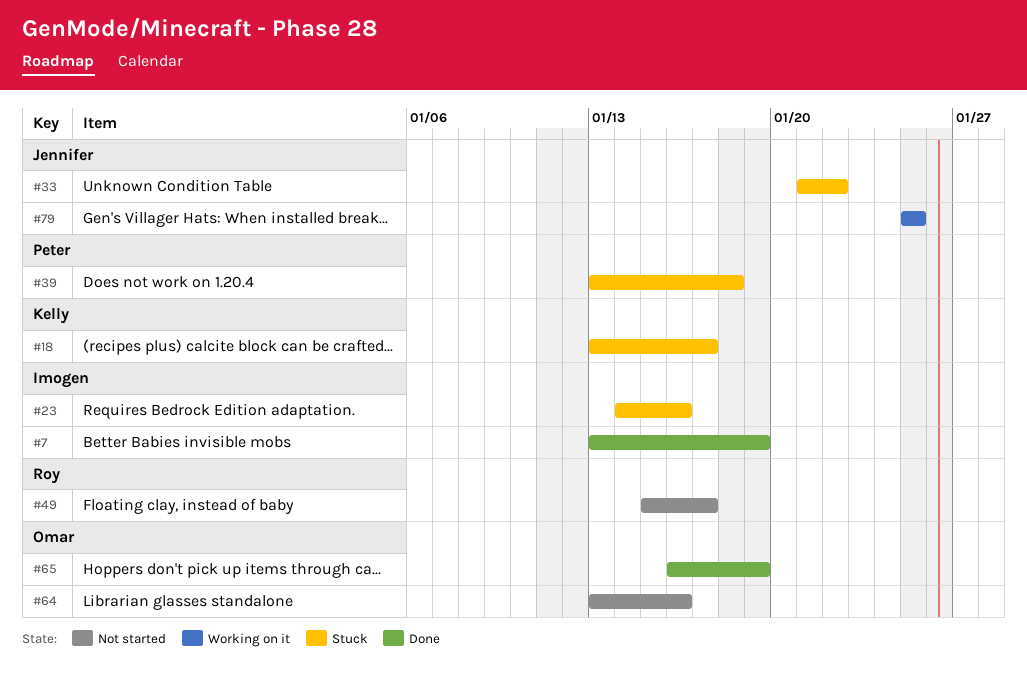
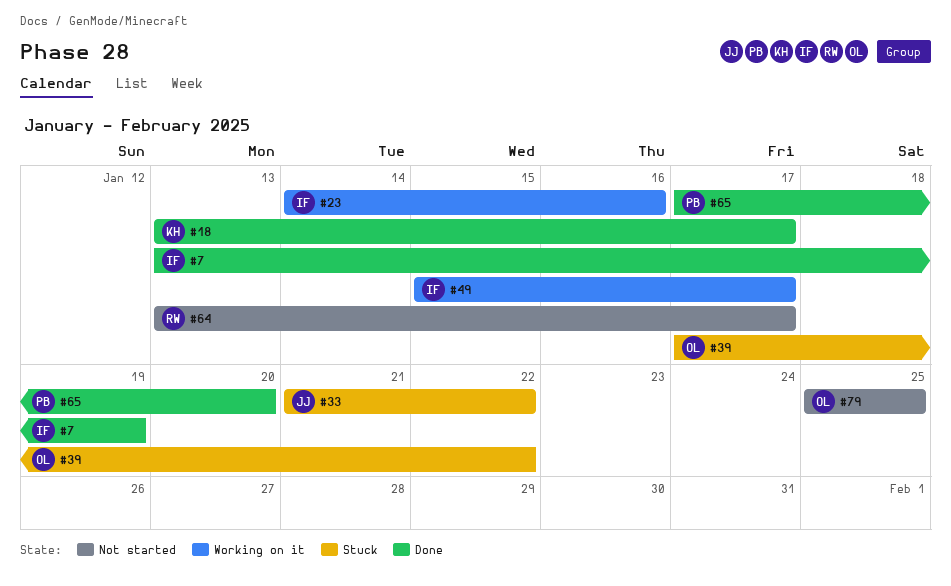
#18, status: Stuck -> Done
#23, status: Stuck -> Working on it
#39, owner: Peter -> Omar
#39, start: Jan 13 -> Jan 17
#39, due: Jan 18 -> Jan 22
#49, status: Not started -> Working on it
#49, owner: Roy -> Imogen
#64, owner: Omar -> Roy
#64, due: Jan 16 -> Jan 17
#65, owner: Omar -> Peter
#65, start: Jan 16 -> Jan 17
#65, due: Jan 19 -> Jan 20
#79, status: Working on it -> Not started
#79, owner: Jennifer -> Omar

